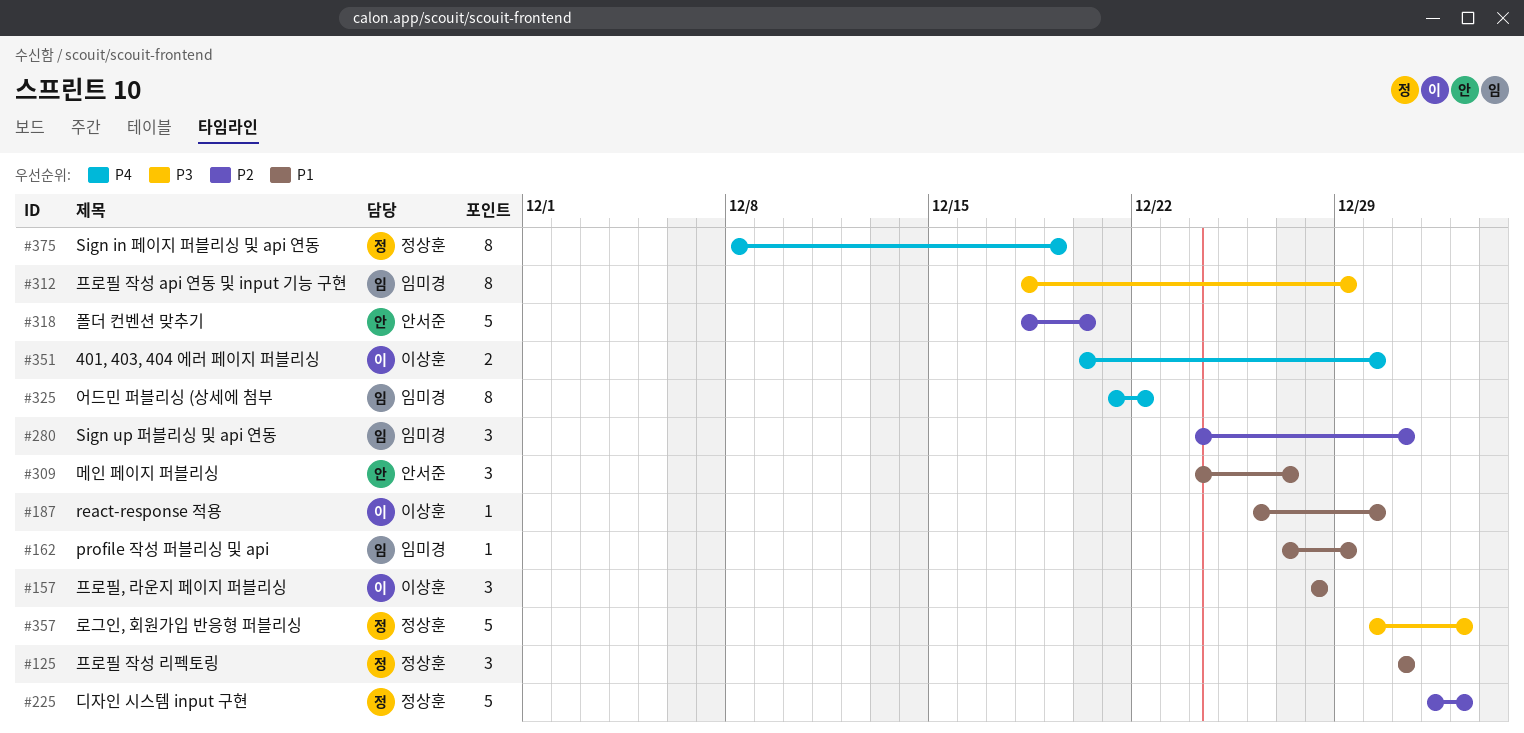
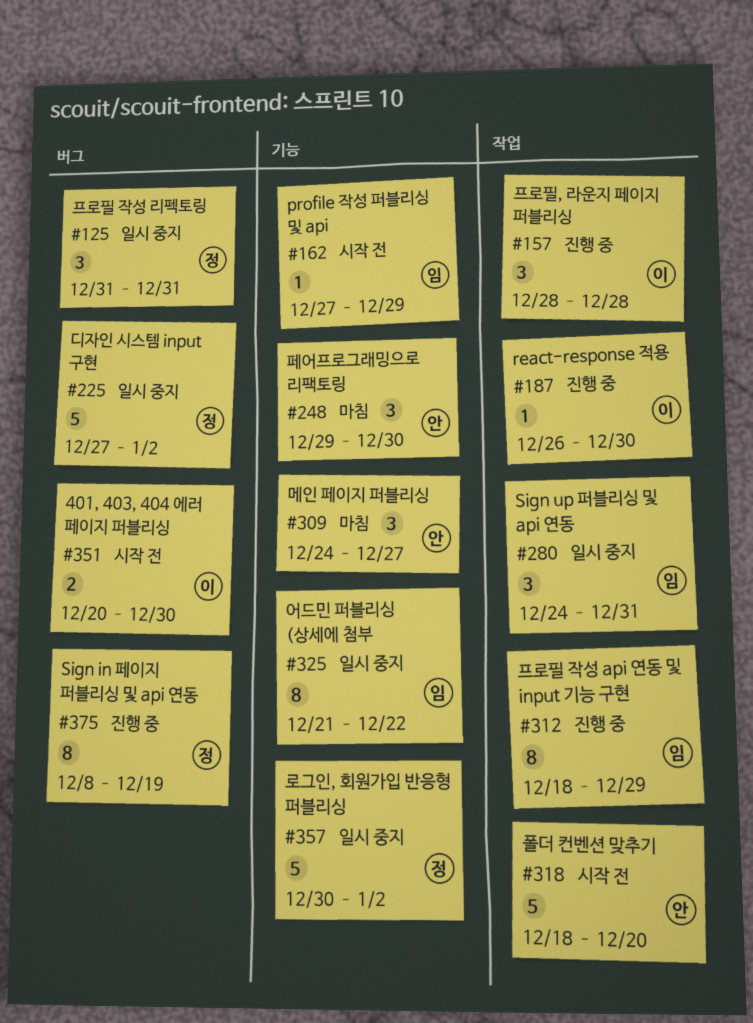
#225, start: Jan 1 -> Dec 27
#248: none -> present

